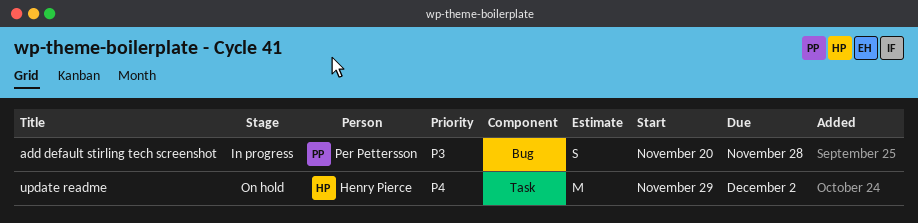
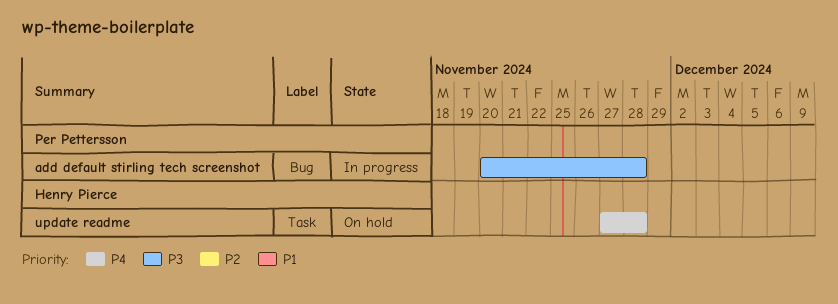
update readme, start: Nov 29 -> Nov 27
update readme, due: Dec 2 -> Nov 28

